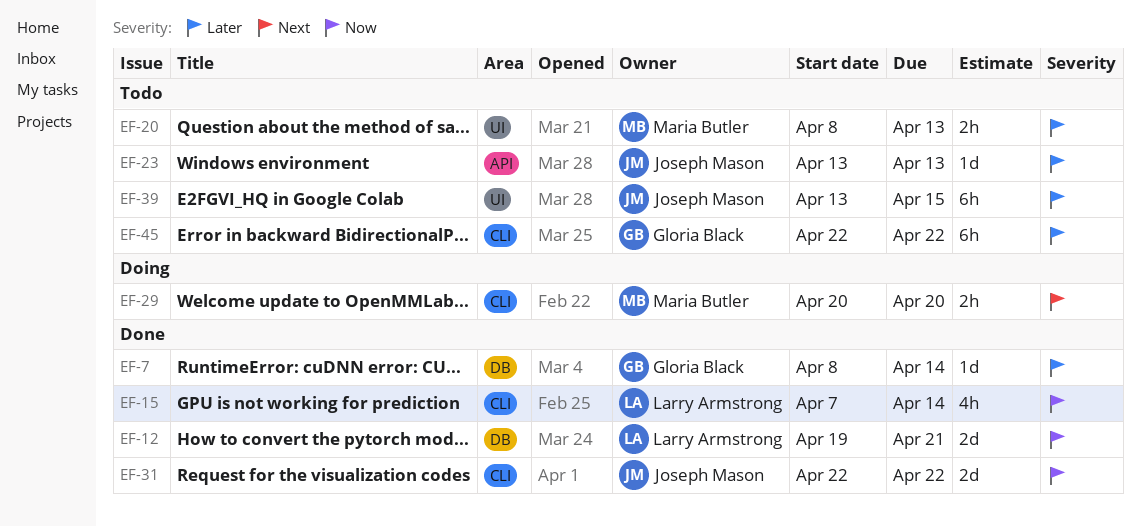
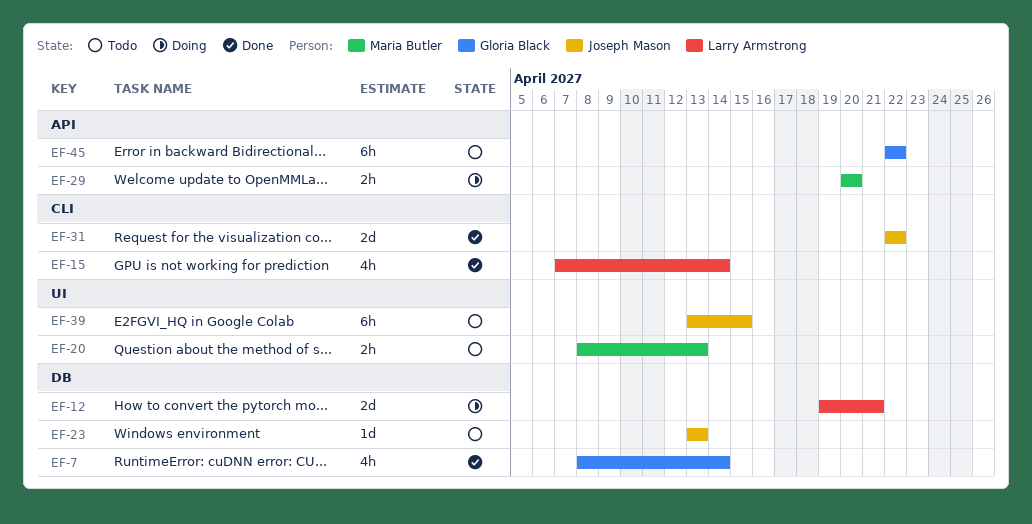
EF-7, estimate: 1d -> 4h
EF-12, status: Done -> Doing
EF-23, label: API -> DB
EF-29, label: CLI -> API
EF-45, label: CLI -> API

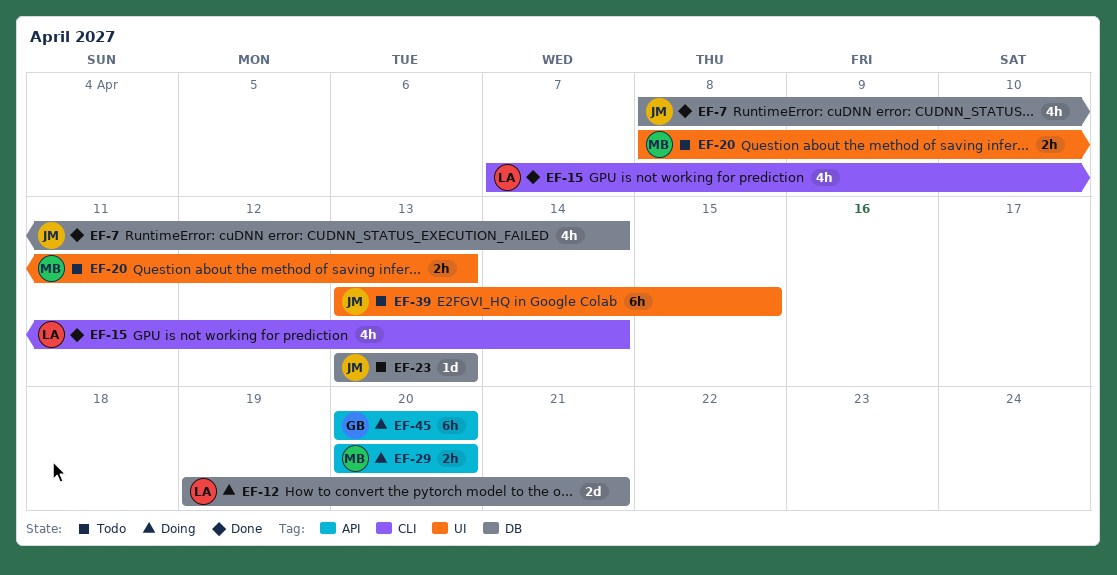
EF-7, owner: Gloria Black -> Joseph Mason
EF-31: present -> none
EF-45, status: Todo -> Doing
EF-45, start: Apr 22 -> Apr 20
EF-45, due: Apr 22 -> Apr 20

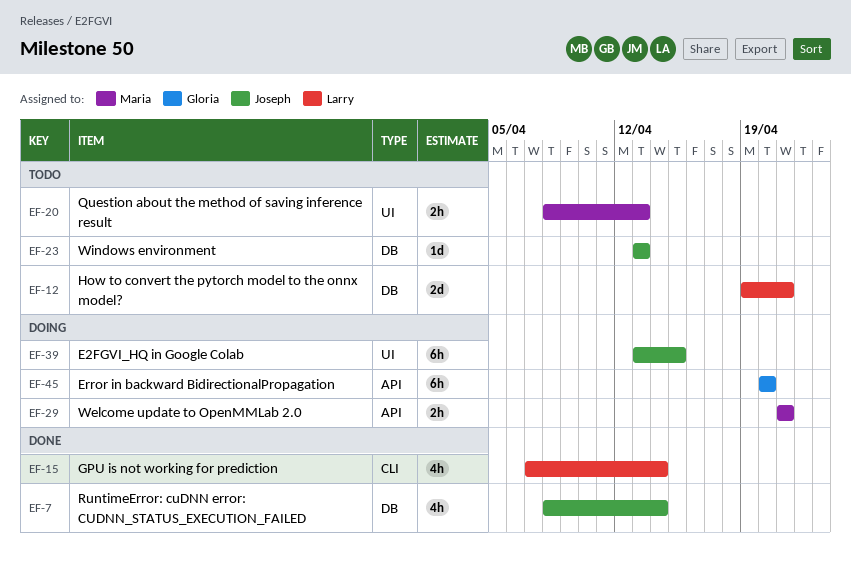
EF-12, status: Doing -> Todo
EF-29, start: Apr 20 -> Apr 21
EF-29, due: Apr 20 -> Apr 21
EF-39, status: Todo -> Doing

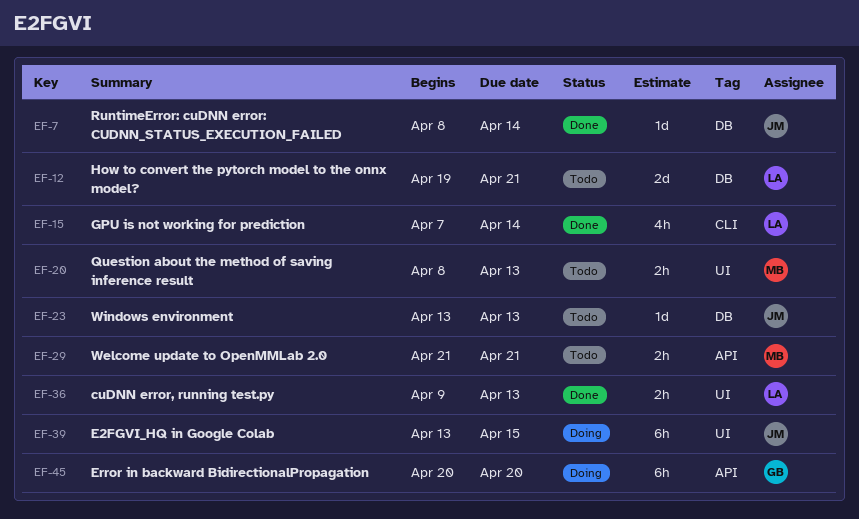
EF-7, estimate: 4h -> 1d
EF-29, status: Doing -> Todo
EF-36: none -> present

